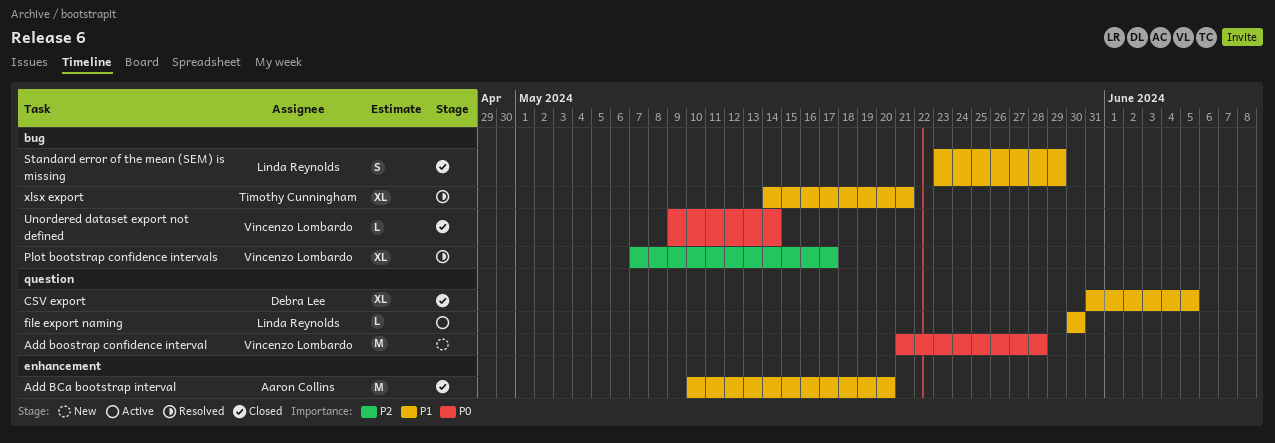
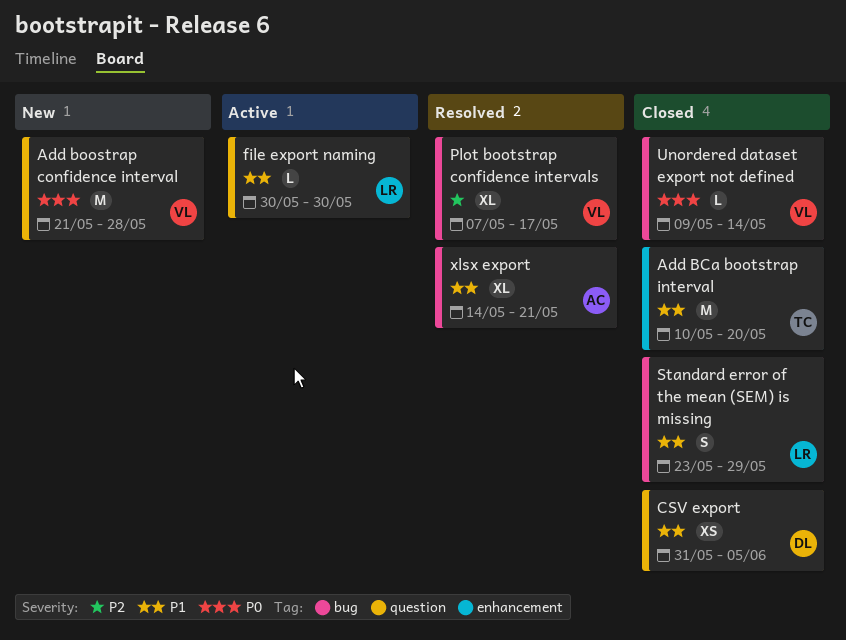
Add BCa bootstrap interval, owner: Aaron Collins -> Timothy Cunningham
CSV export, estimate: XL -> XS
xlsx export, owner: Timothy Cunningham -> Aaron Collins

